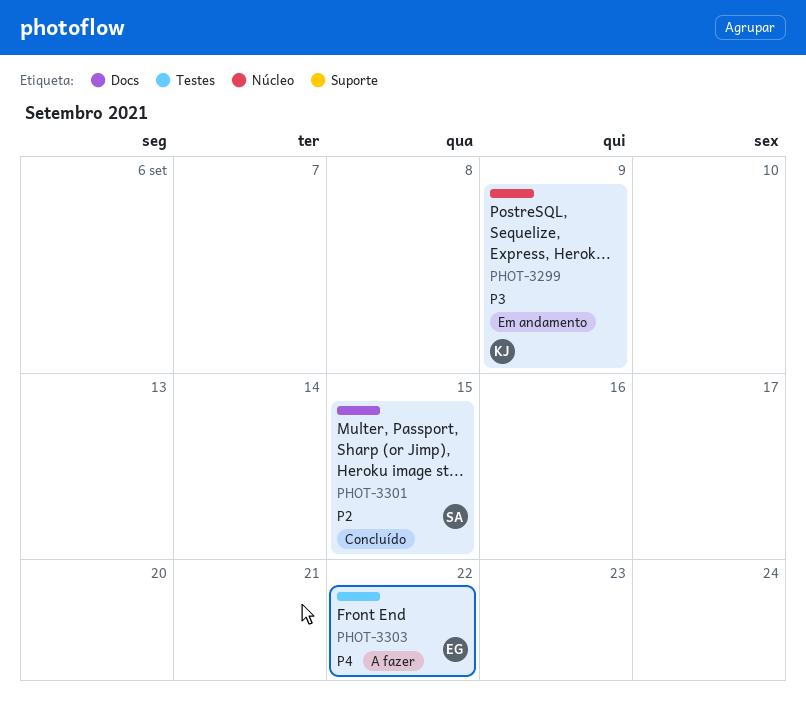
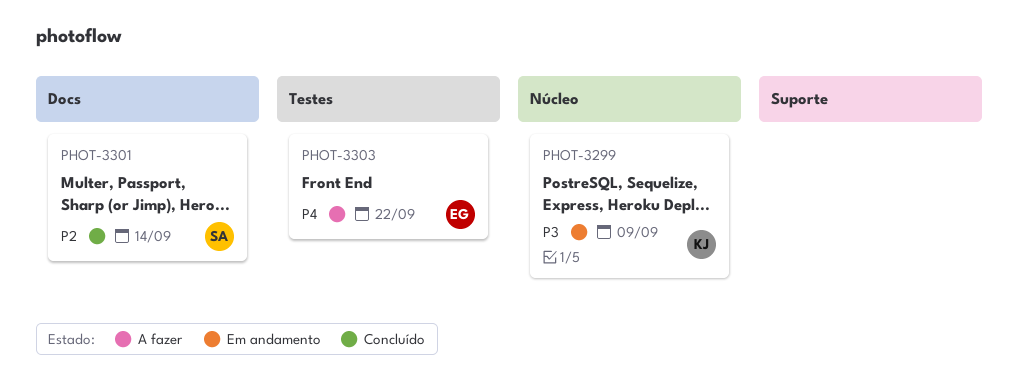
PHOT-3301, due: Sep 15 -> Sep 14

